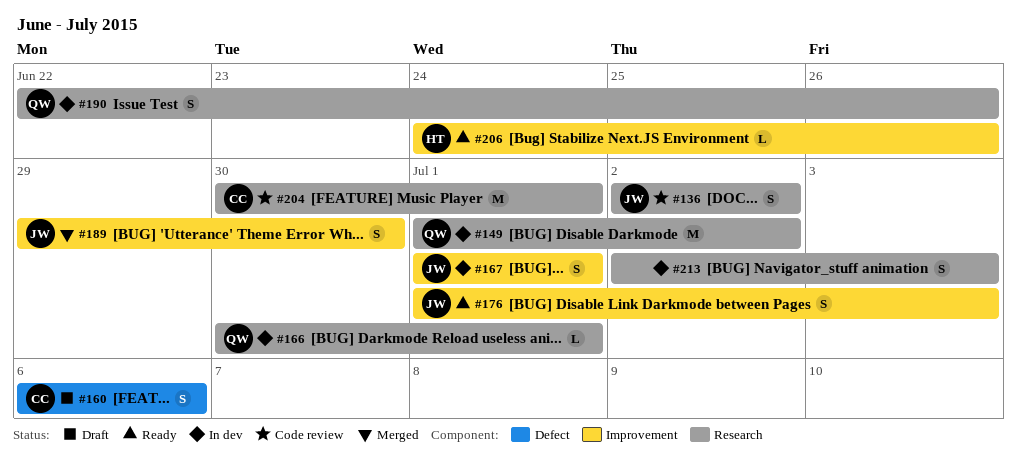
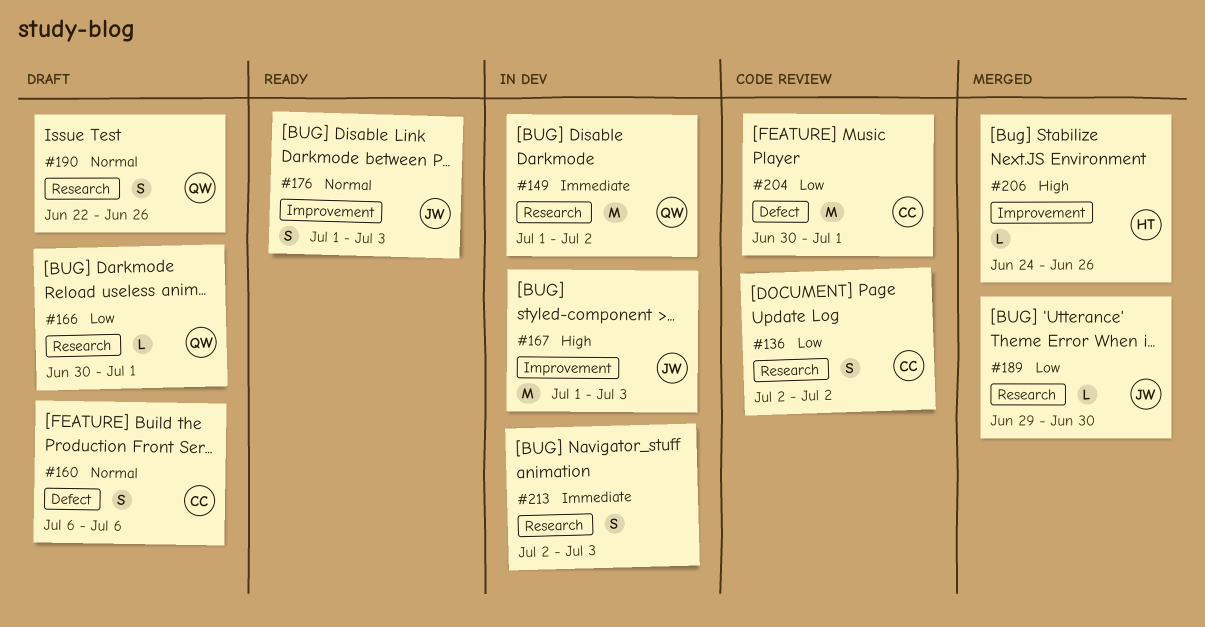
#136, owner: JW -> CC
#166, status: In dev -> Draft
#167, estimate: S -> M
#167, due: Jul 1 -> Jul 3
#189, label: Improvement -> Research
#189, estimate: S -> L
#190, status: In dev -> Draft
#204, label: Research -> Defect
#206, status: Ready -> Merged

